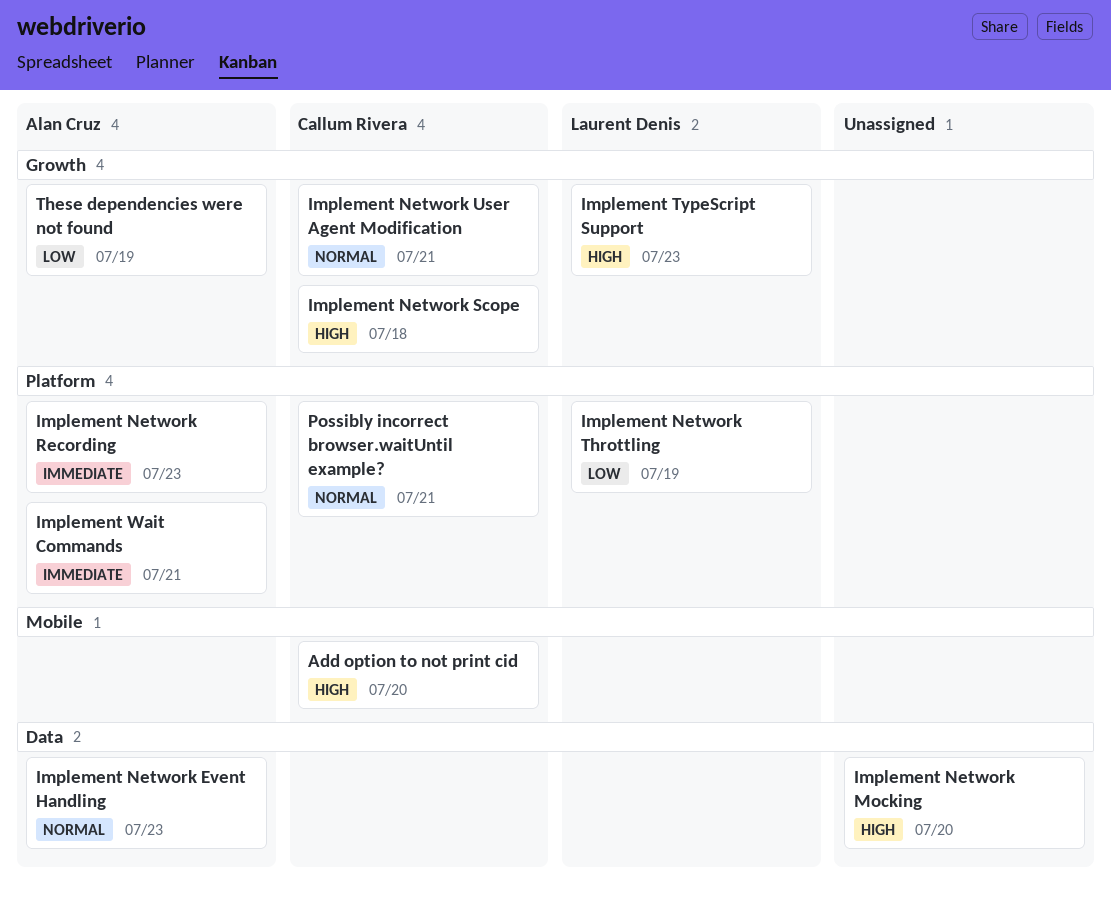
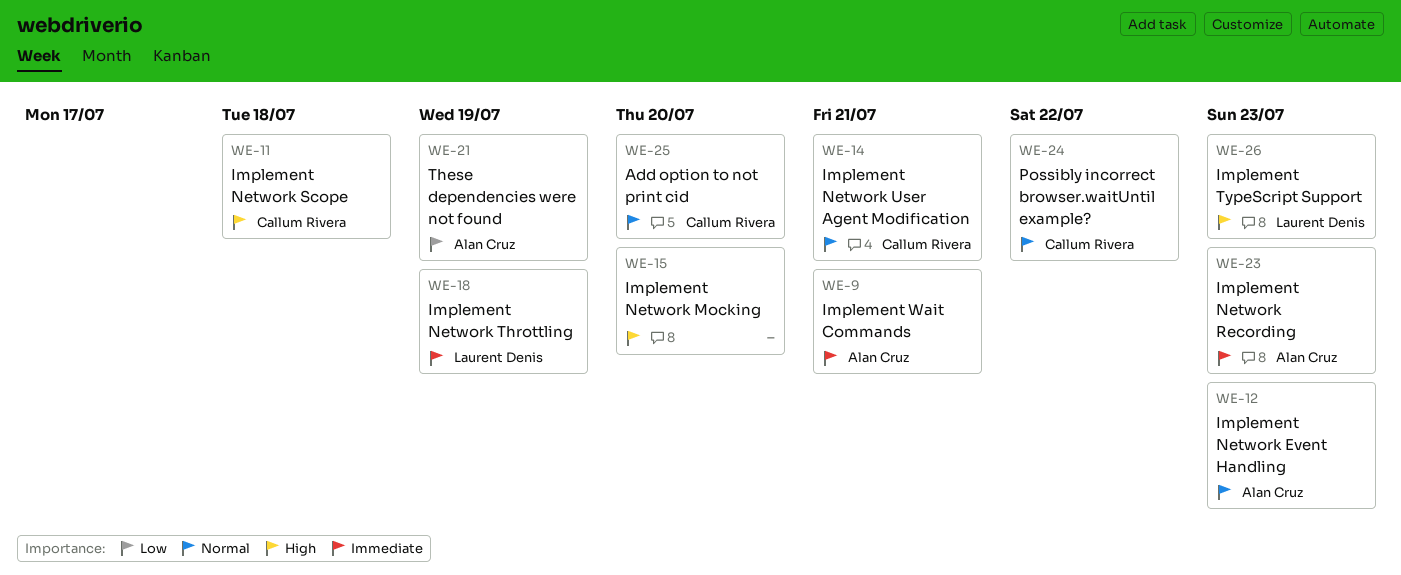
Add option to not print cid, priority: High -> Normal
Implement Network Throttling, priority: Low -> Immediate
Possibly incorrect browser.waitUntil example?, due: Jul 21 -> Jul 22

